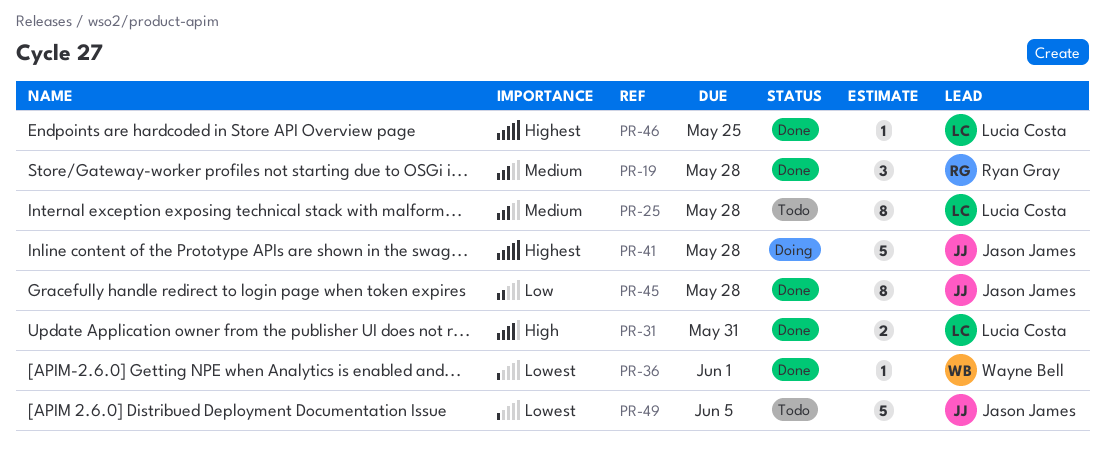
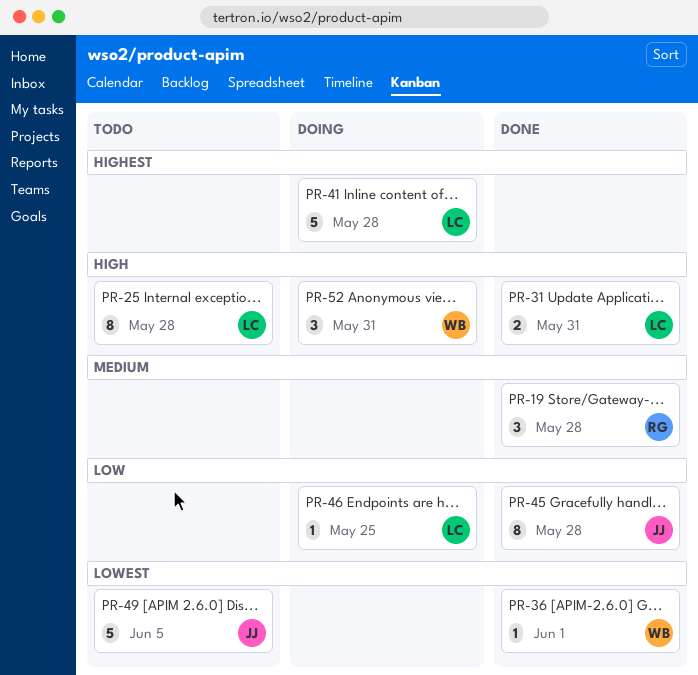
PR-25, priority: Medium -> High
PR-41, owner: Jason James -> Lucia Costa
PR-46, status: Done -> Doing
PR-46, priority: Highest -> Low
PR-52: none -> present

